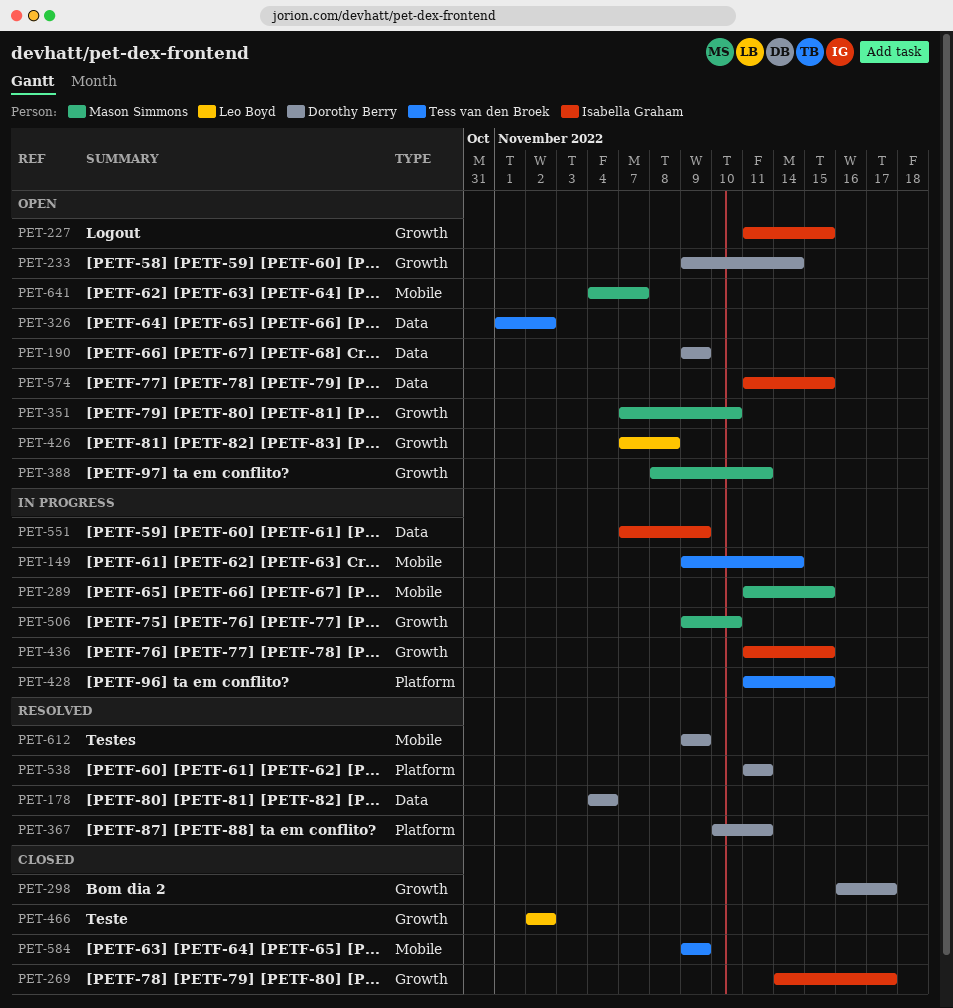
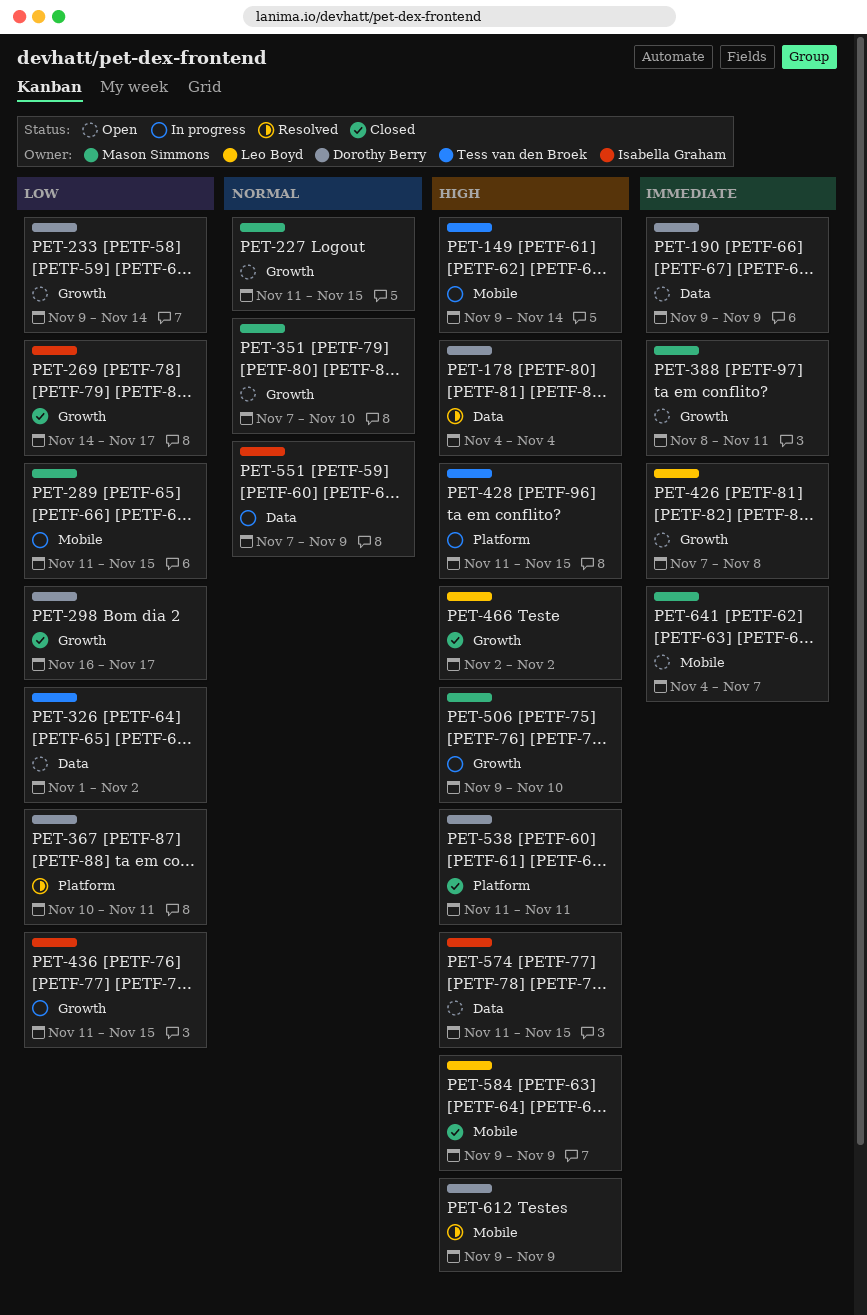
PET-227, owner: Isabella Graham -> Mason Simmons
PET-538, status: Resolved -> Closed
PET-584, owner: Tess van den Broek -> Leo Boyd

